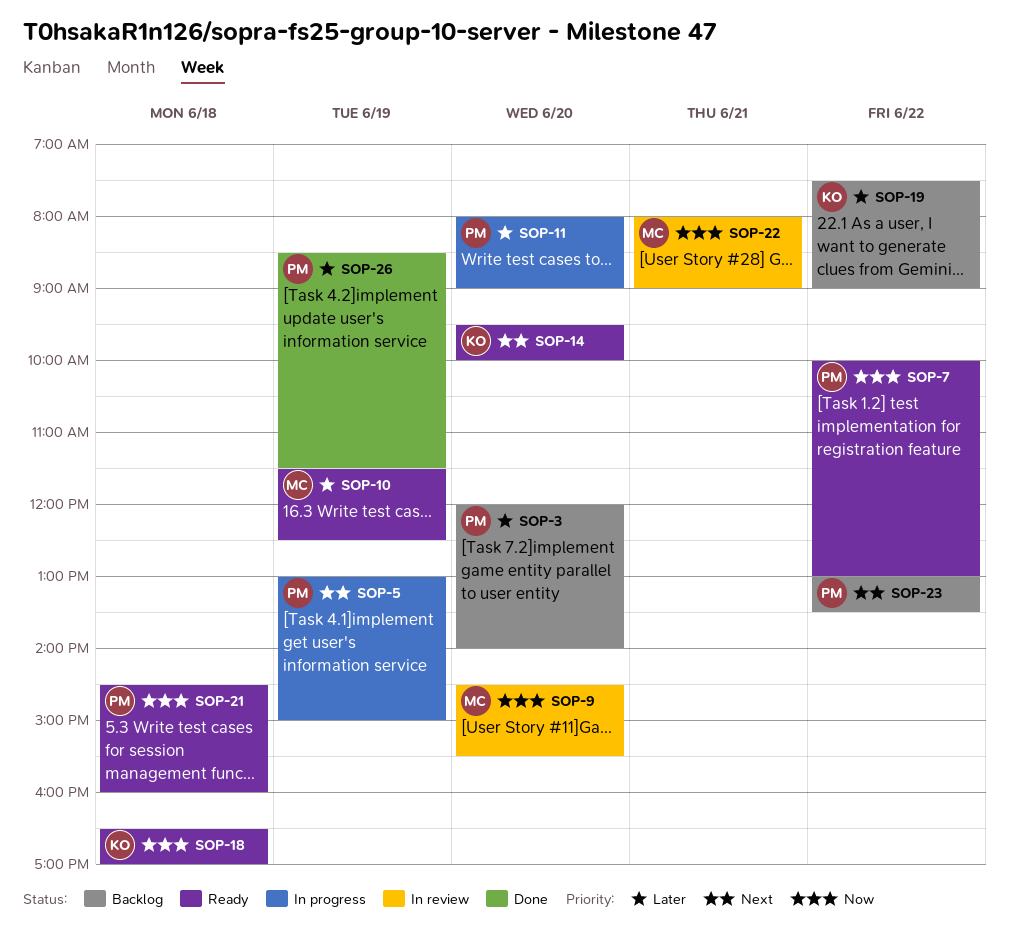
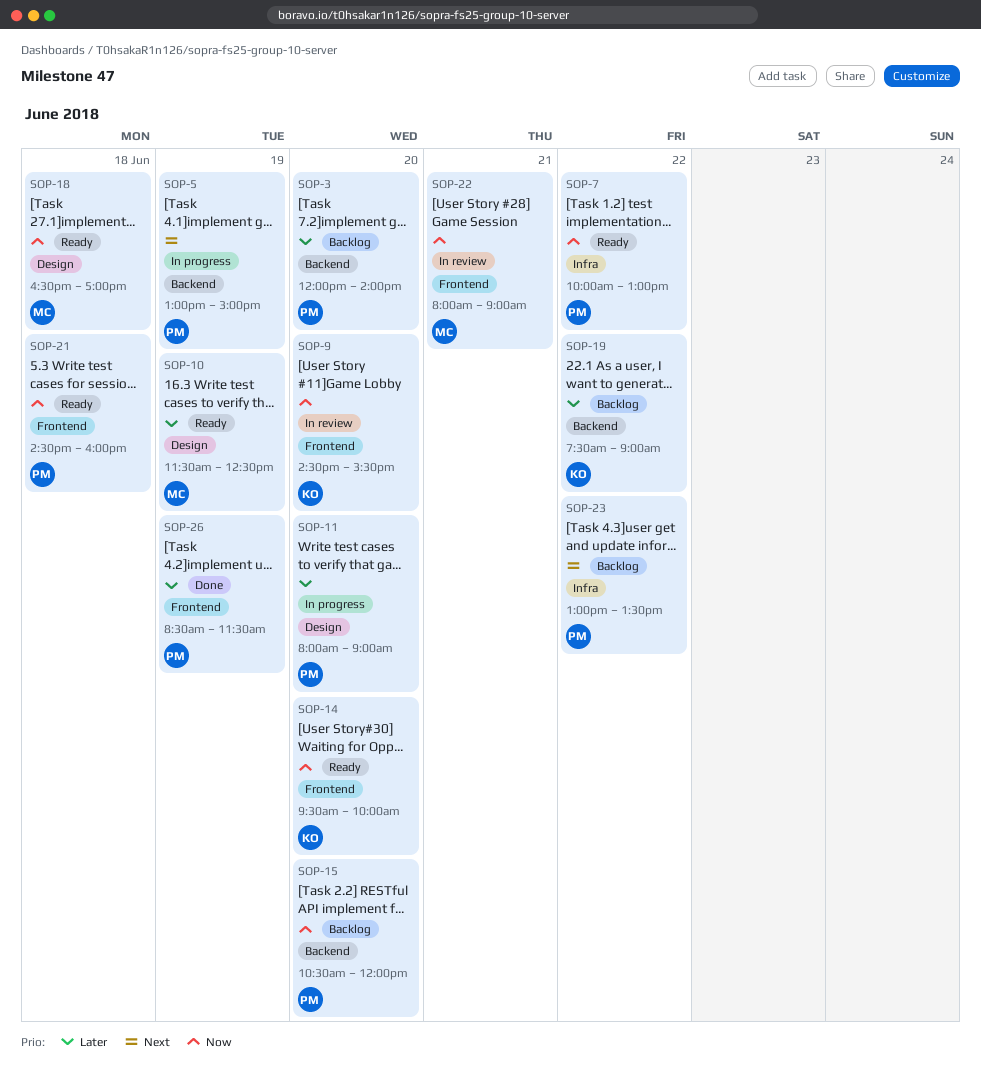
SOP-9, owner: MC -> KO
SOP-14, priority: Next -> Now
SOP-15: none -> present
SOP-18, owner: KO -> MC

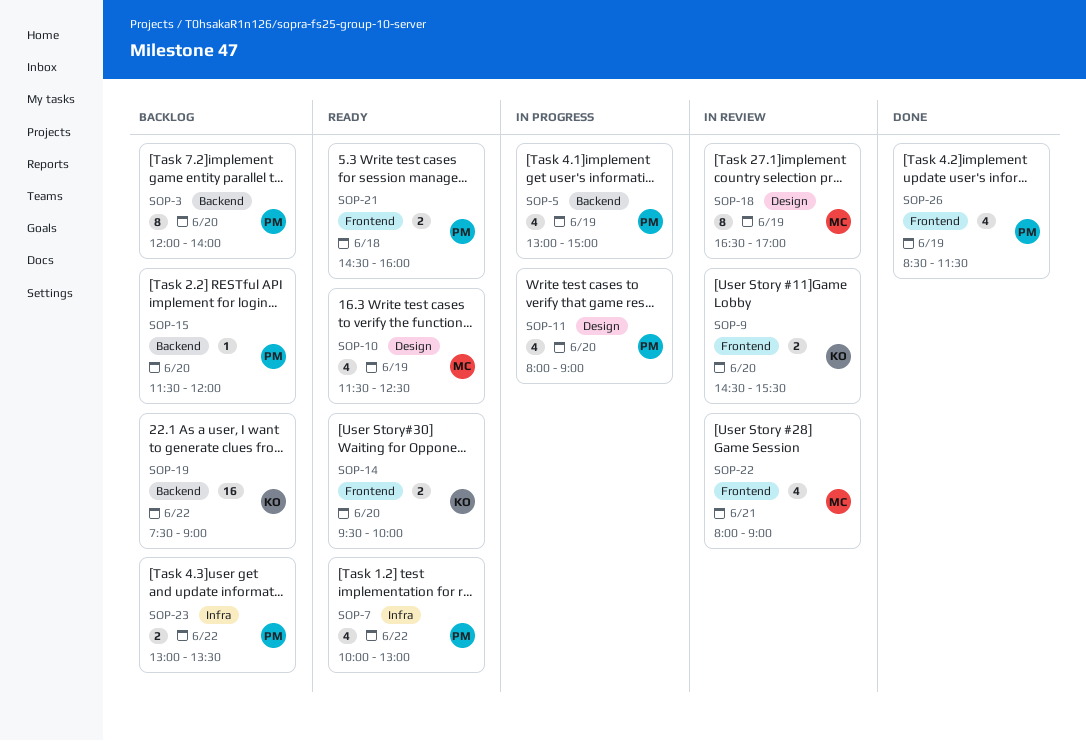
SOP-15, begins: 10:30 -> 11:30
SOP-18, status: Ready -> In review
SOP-18, day: Jun 18 -> Jun 19

